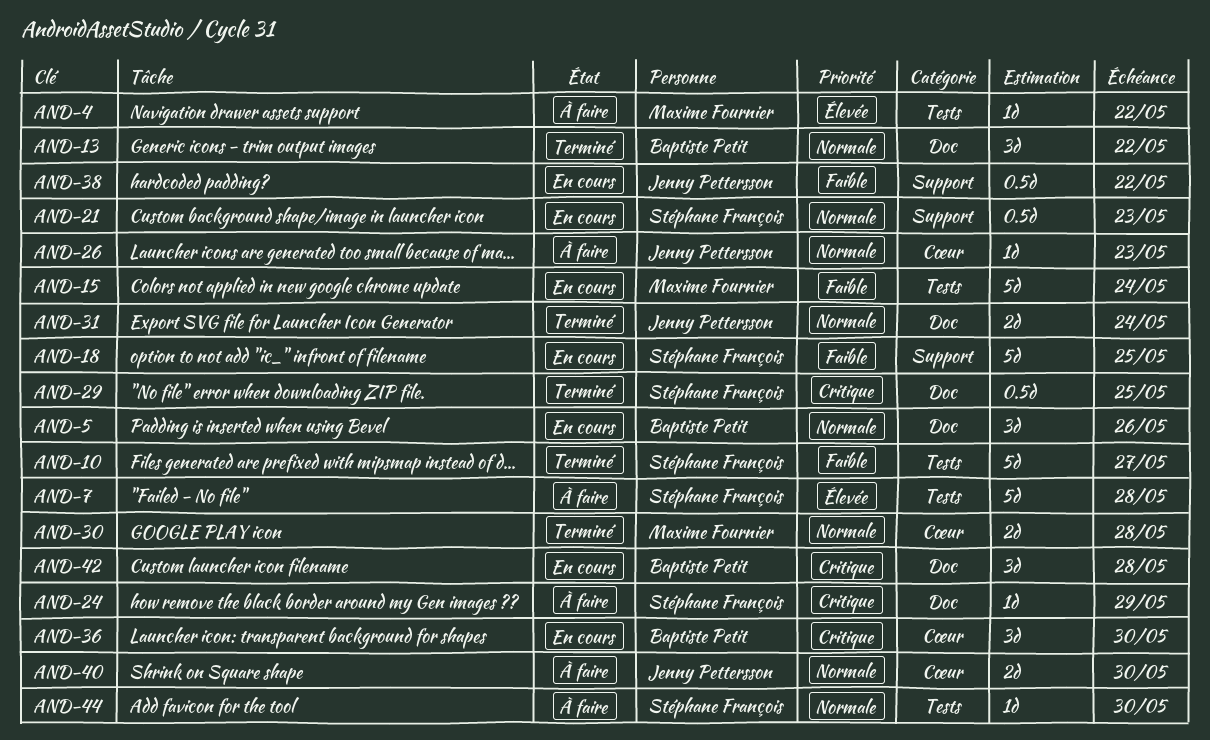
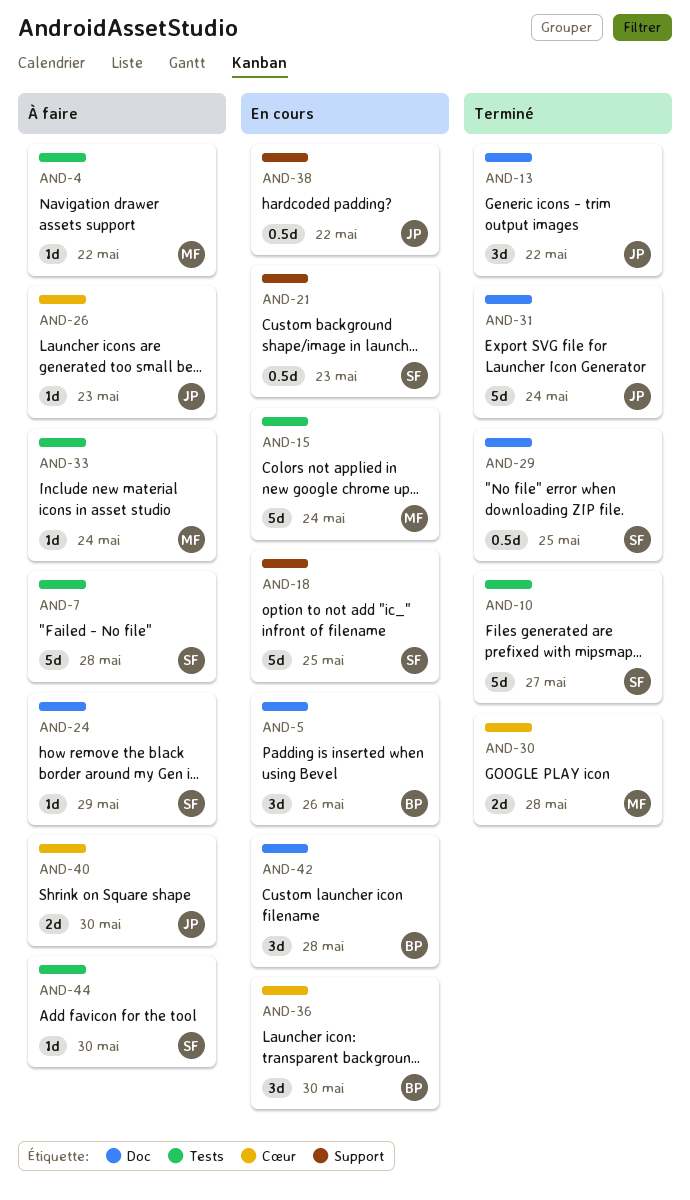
AND-13, owner: Baptiste Petit -> Jenny Pettersson
AND-31, estimate: 2d -> 5d
AND-33: none -> present

